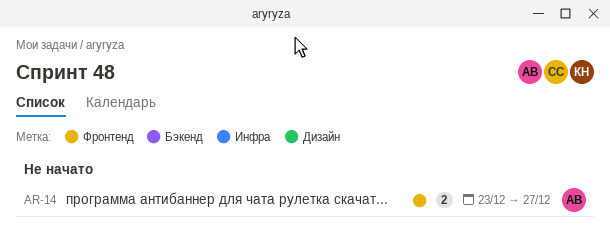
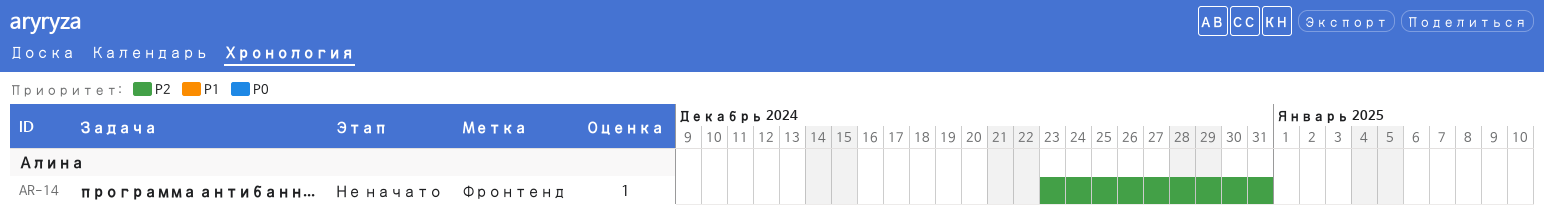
AR-14, estimate: 2 -> 1
AR-14, due: Dec 27 -> Dec 31

